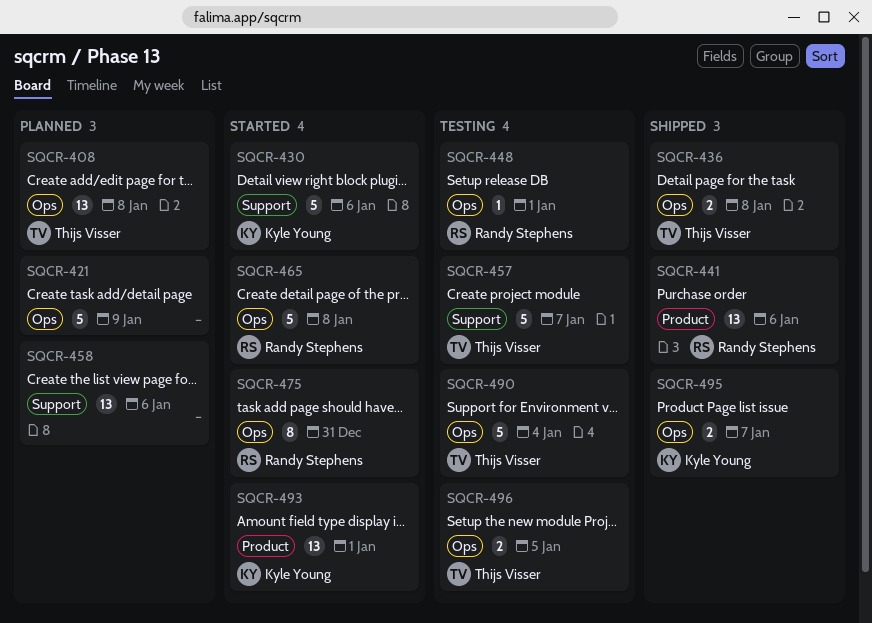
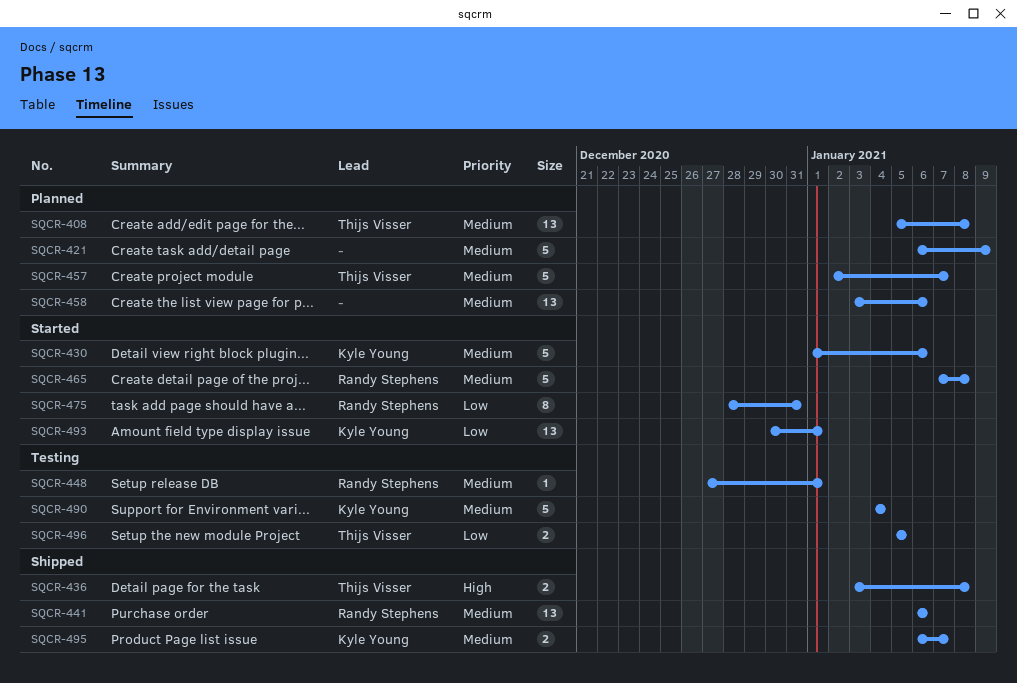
SQCR-457, status: Testing -> Planned
SQCR-490, owner: Thijs Visser -> Kyle Young

